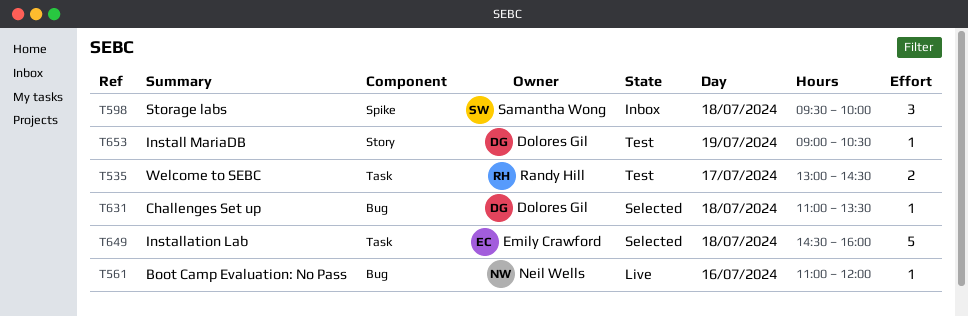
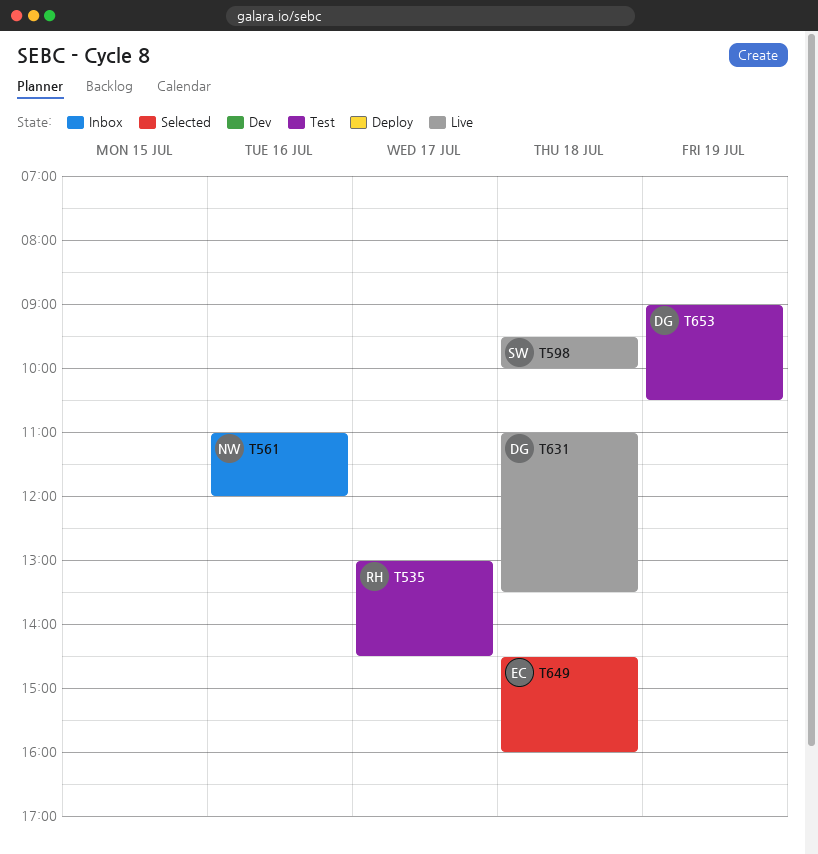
T561, status: Live -> Inbox
T598, status: Inbox -> Live
T631, status: Selected -> Live

